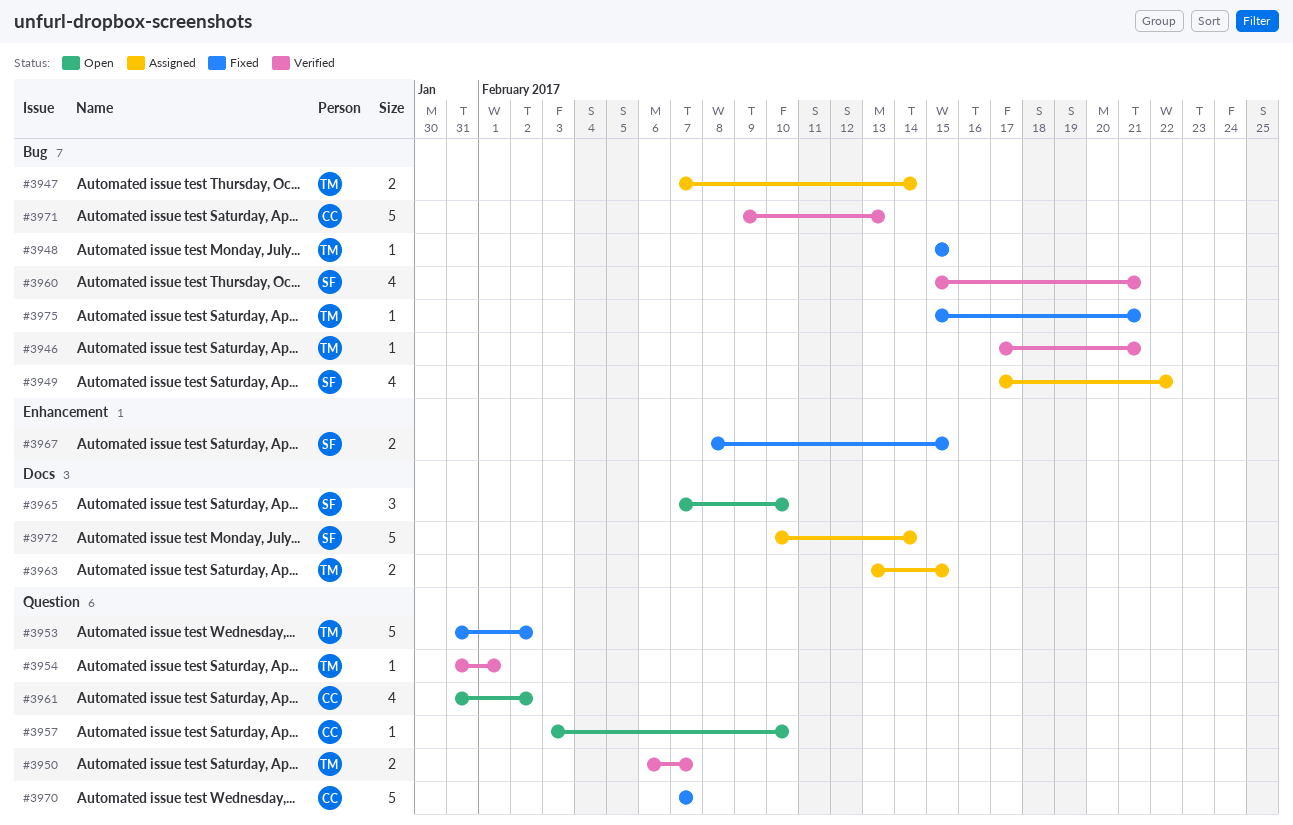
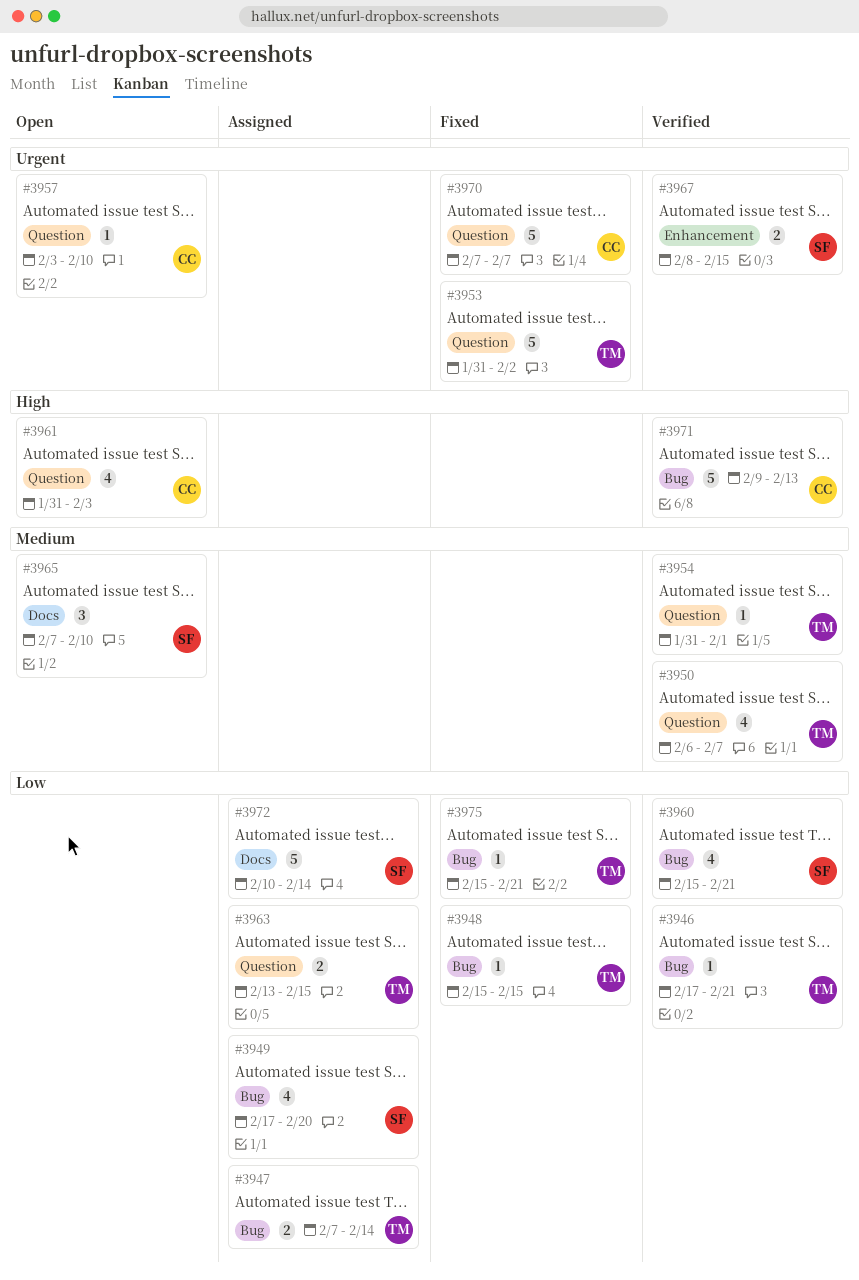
#3949, due: Feb 22 -> Feb 20
#3950, estimate: 2 -> 4
#3961, due: Feb 2 -> Feb 3
#3963, label: Docs -> Question
#3967, status: Fixed -> Verified

